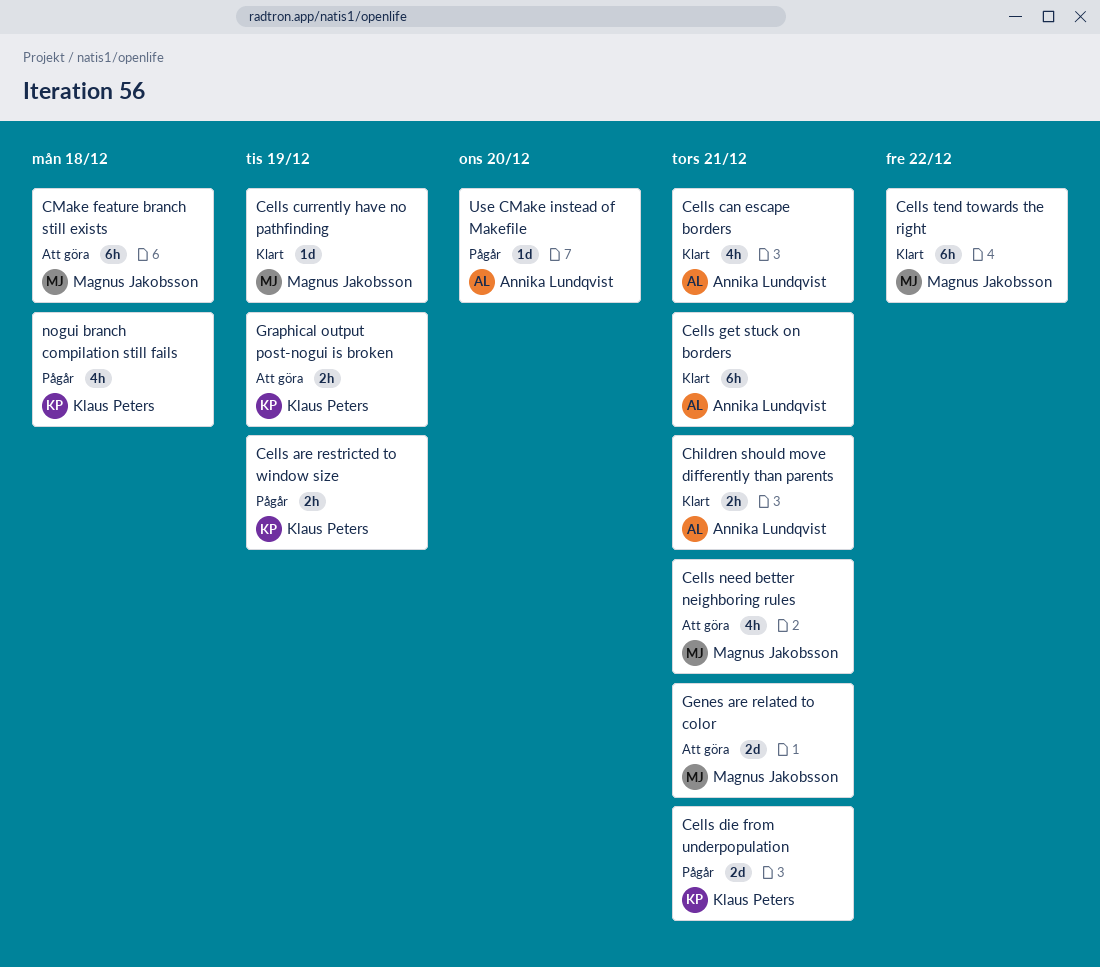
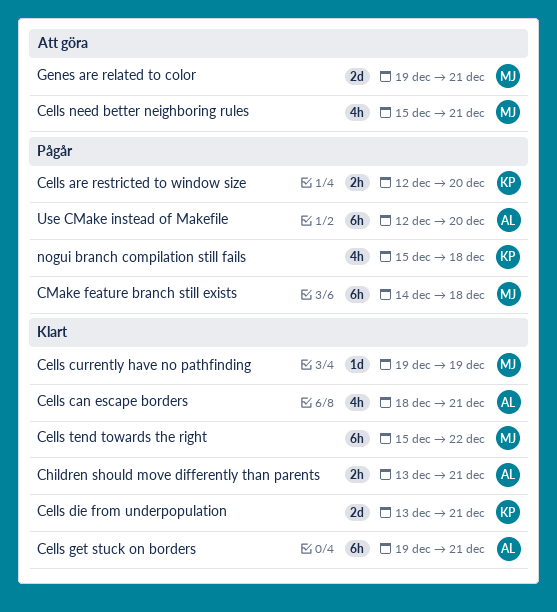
Cells are restricted to window size, due: Dec 19 -> Dec 20
Cells die from underpopulation, status: Pågår -> Klart
CMake feature branch still exists, status: Att göra -> Pågår
Graphical output post-nogui is broken: present -> none
Use CMake instead of Makefile, estimate: 1d -> 6h

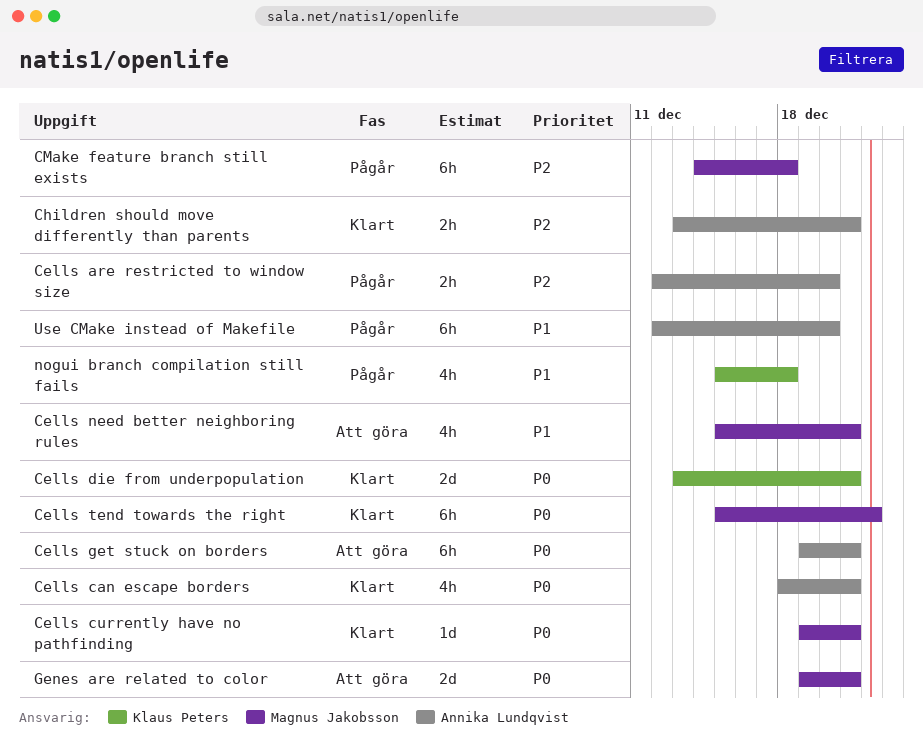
Cells are restricted to window size, owner: Klaus Peters -> Annika Lundqvist
Cells currently have no pathfinding, due: Dec 19 -> Dec 21
Cells get stuck on borders, status: Klart -> Att göra

